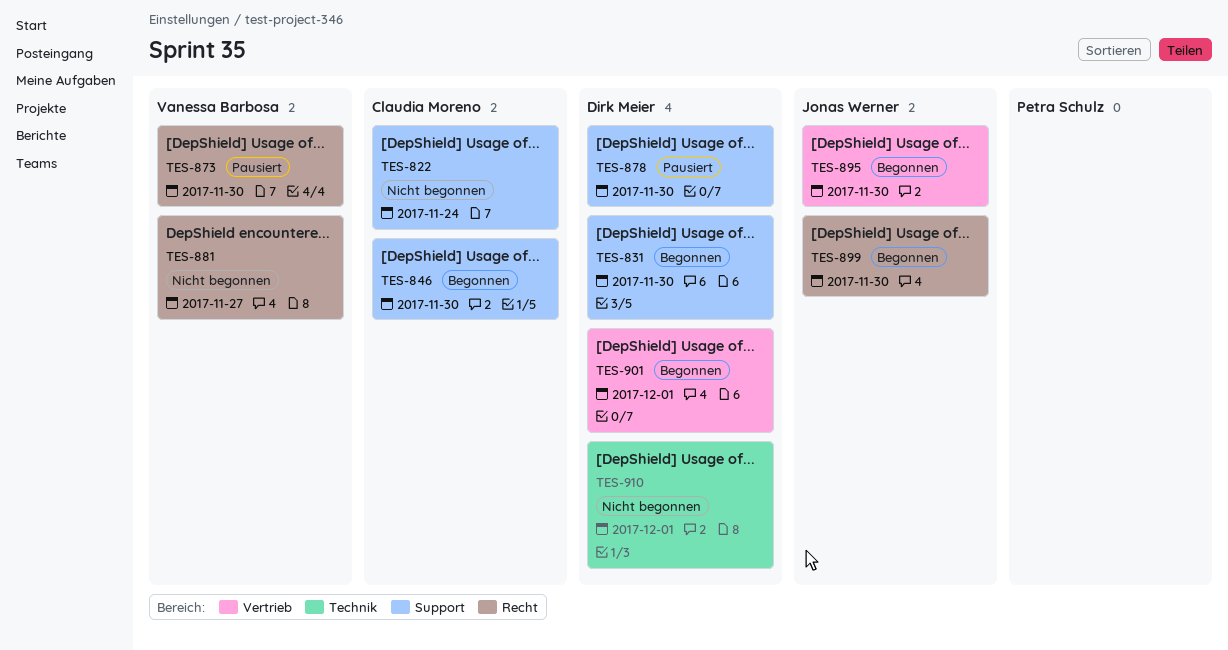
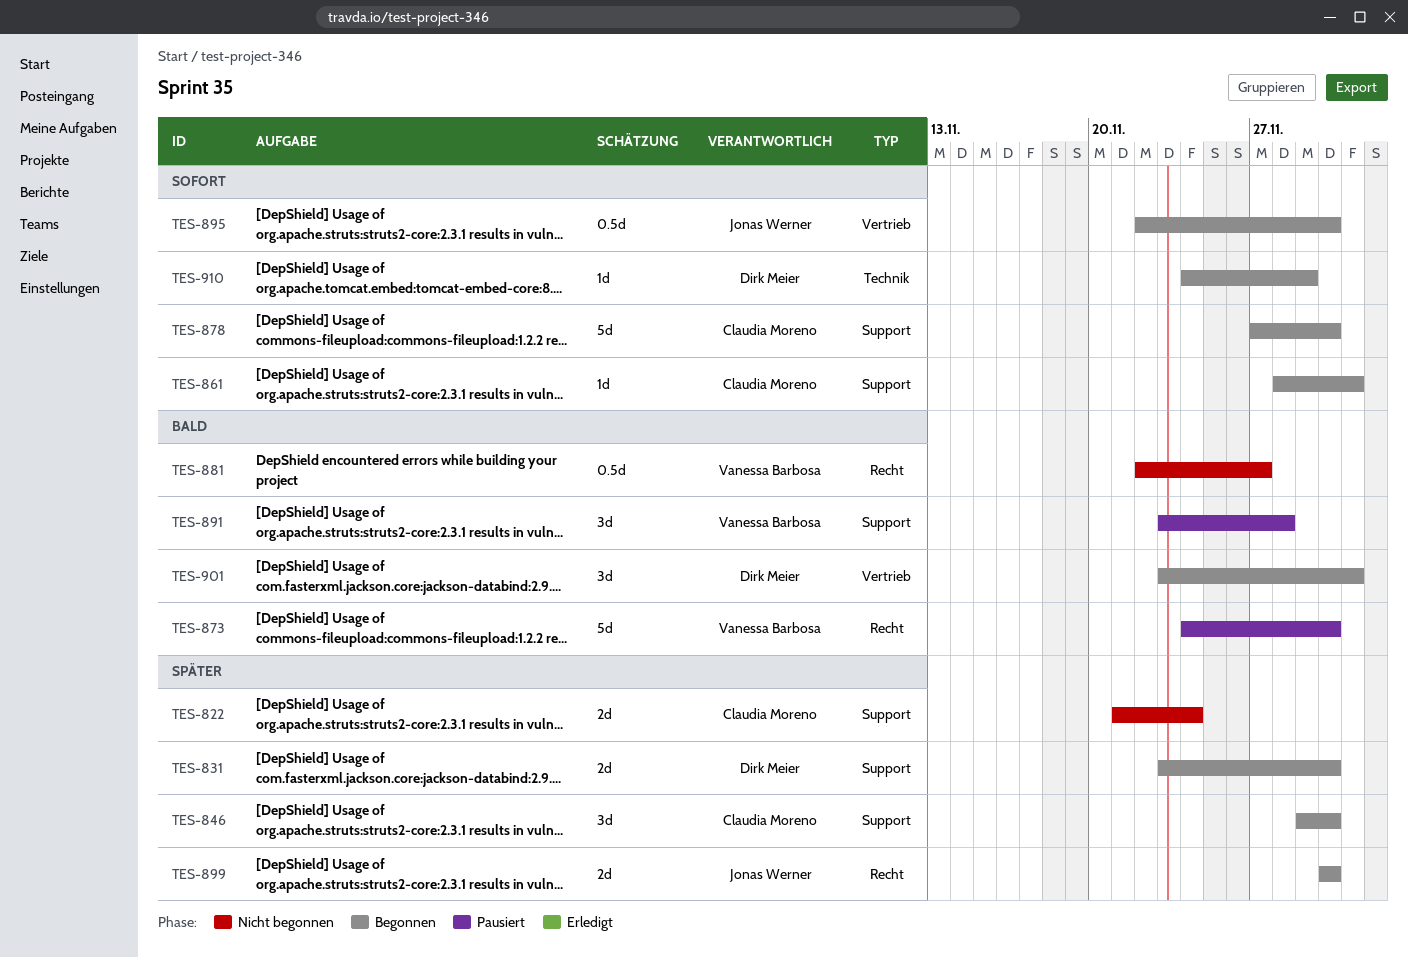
TES-861: none -> present
TES-878, status: Pausiert -> Begonnen
TES-878, owner: Dirk Meier -> Claudia Moreno
TES-891: none -> present
TES-910, status: Nicht begonnen -> Begonnen
TES-910, due: Dec 1 -> Nov 29

